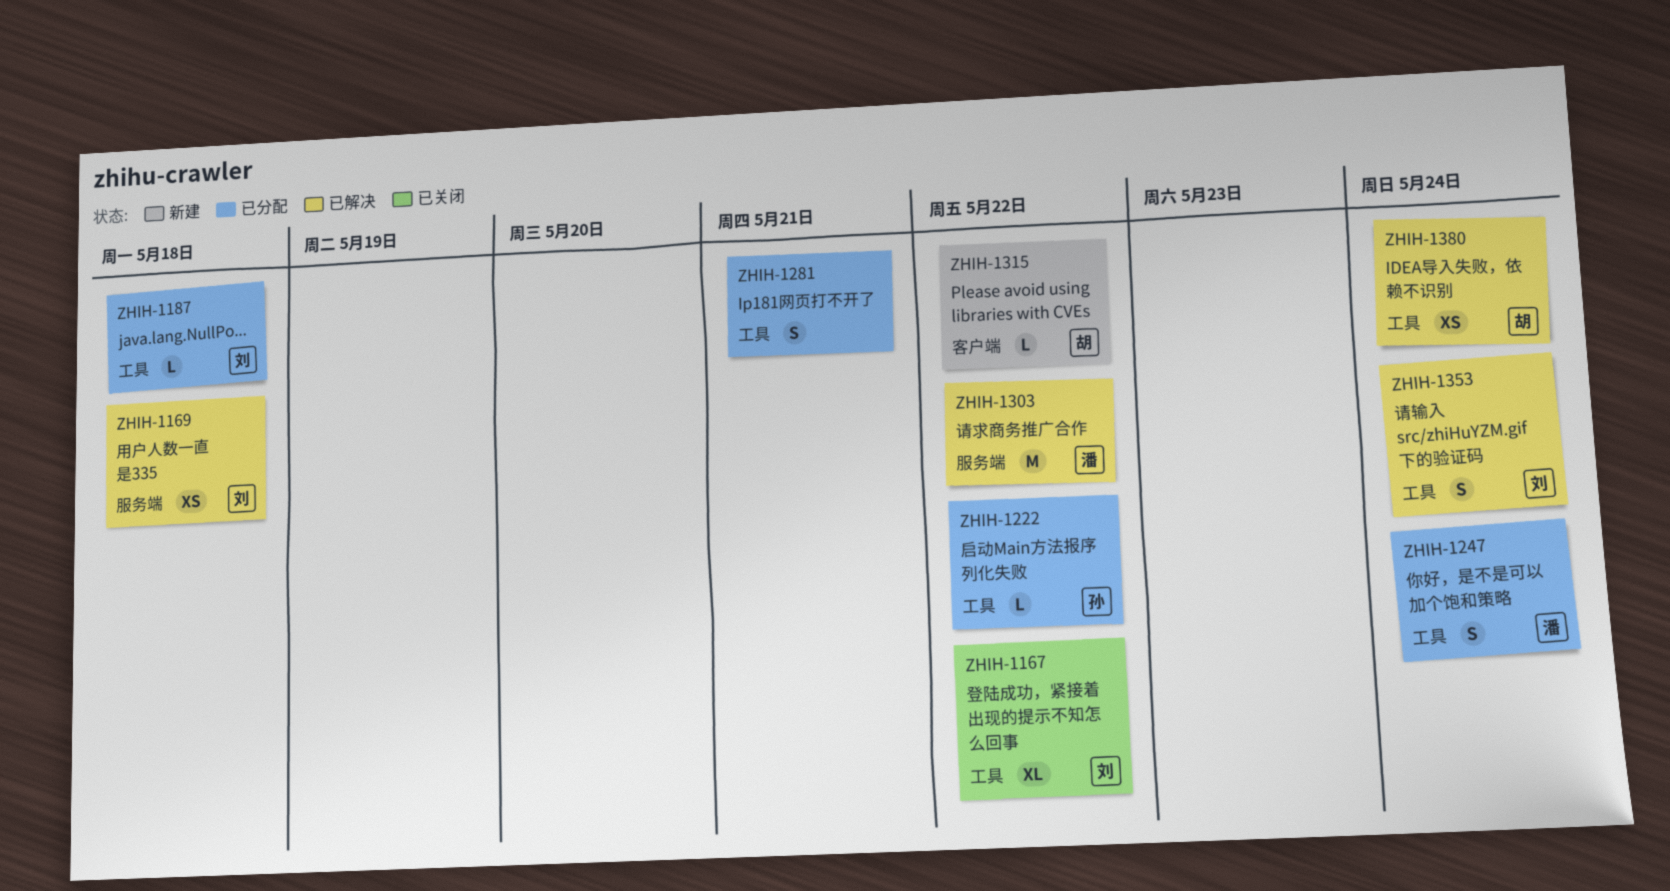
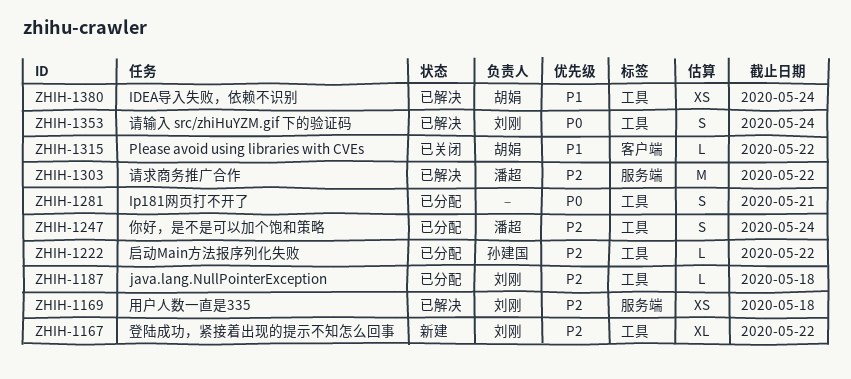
ZHIH-1167, status: 已关闭 -> 新建
ZHIH-1315, status: 新建 -> 已关闭

